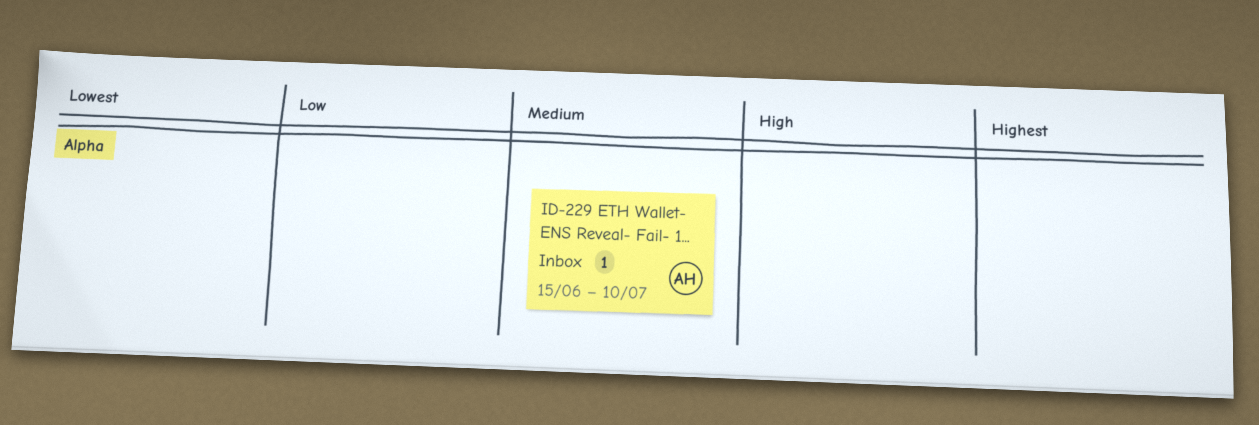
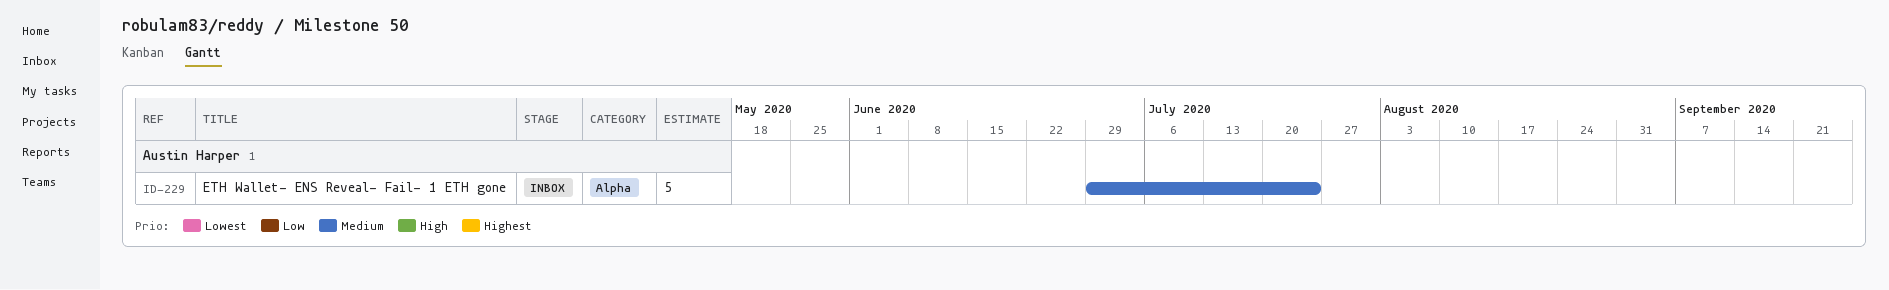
ID-229, estimate: 1 -> 5
ID-229, start: Jun 15 -> Jun 29
ID-229, due: Jul 10 -> Jul 24

